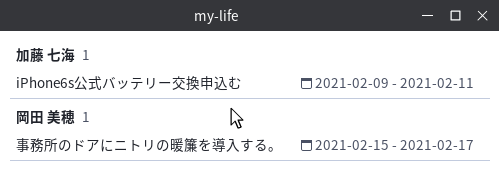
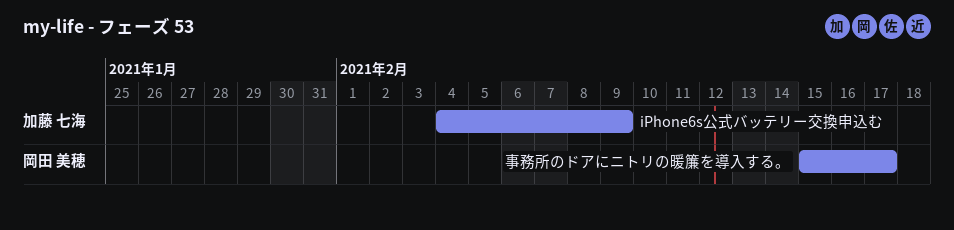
iPhone6s公式バッテリー交換申込む, start: Feb 9 -> Feb 4
iPhone6s公式バッテリー交換申込む, due: Feb 11 -> Feb 9

